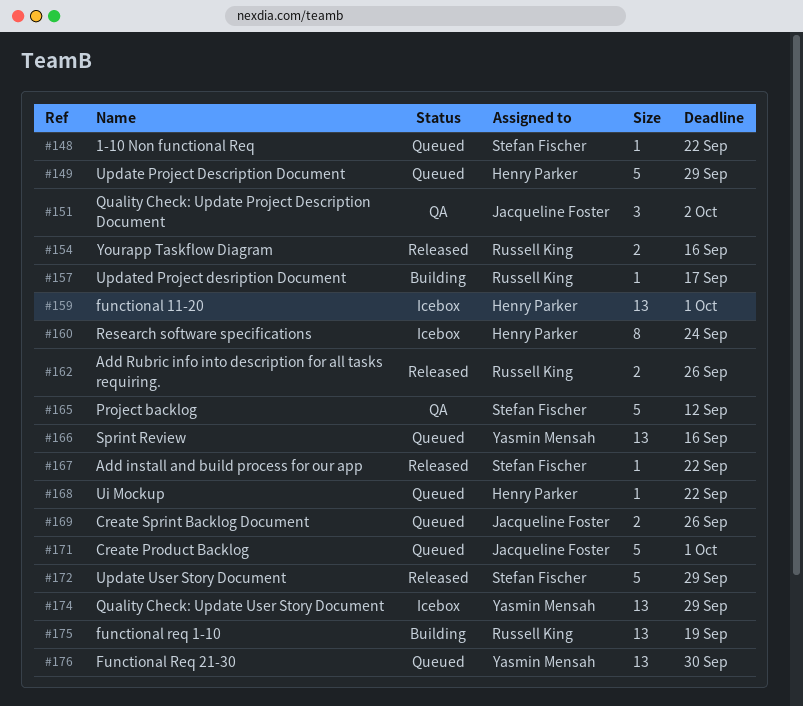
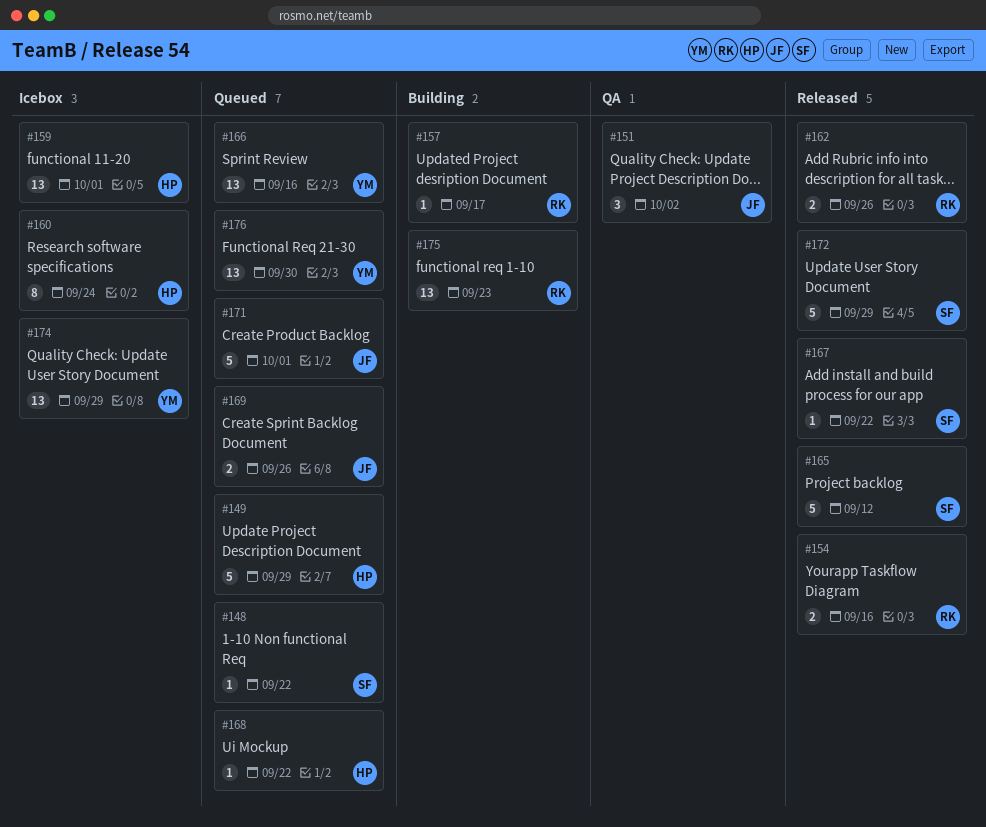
#165, status: QA -> Released
#175, due: Sep 19 -> Sep 23

